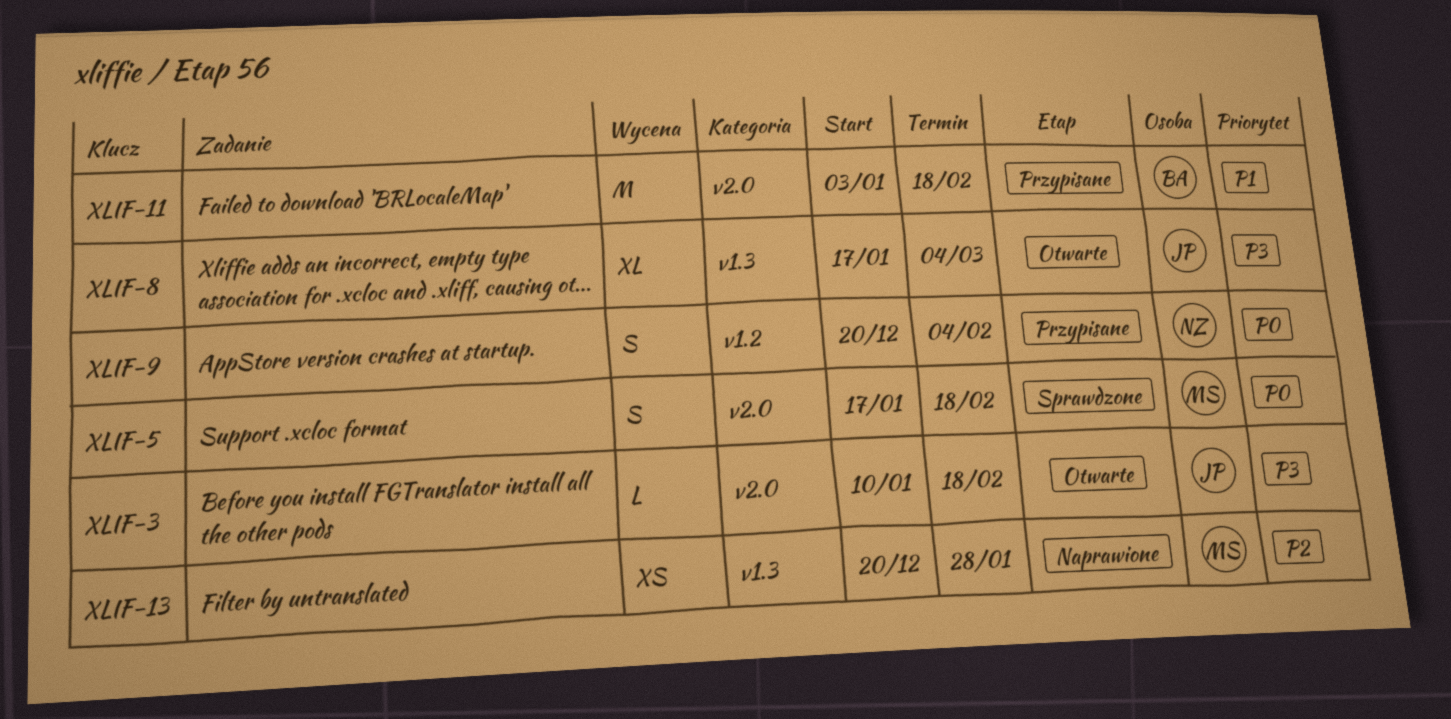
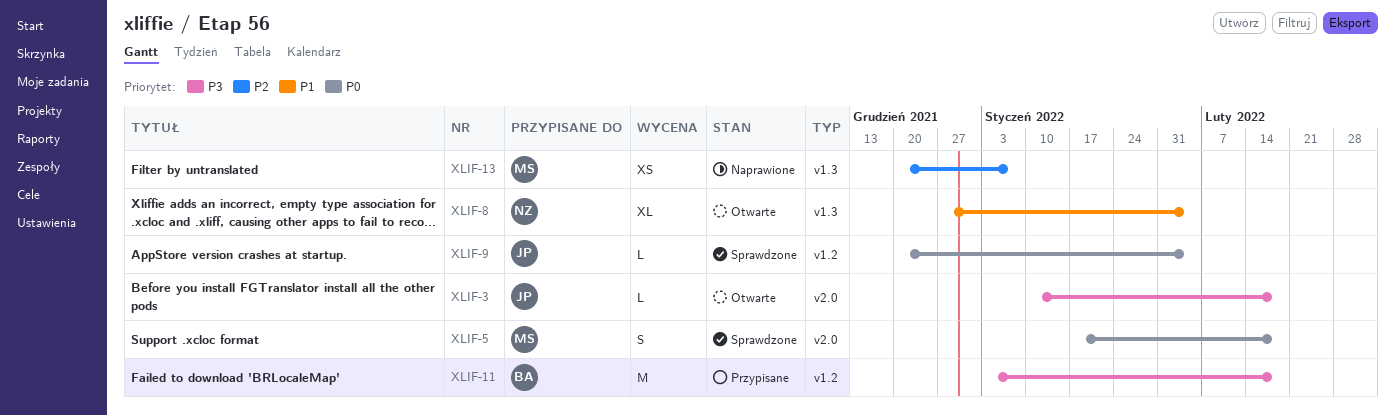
XLIF-8, owner: JP -> NZ
XLIF-8, priority: P3 -> P1
XLIF-8, start: Jan 17 -> Dec 27
XLIF-8, due: Mar 4 -> Feb 4
XLIF-9, status: Przypisane -> Sprawdzone
XLIF-9, owner: NZ -> JP
XLIF-9, estimate: S -> L
XLIF-11, priority: P1 -> P3
XLIF-11, label: v2.0 -> v1.2
XLIF-13, due: Jan 28 -> Jan 7

